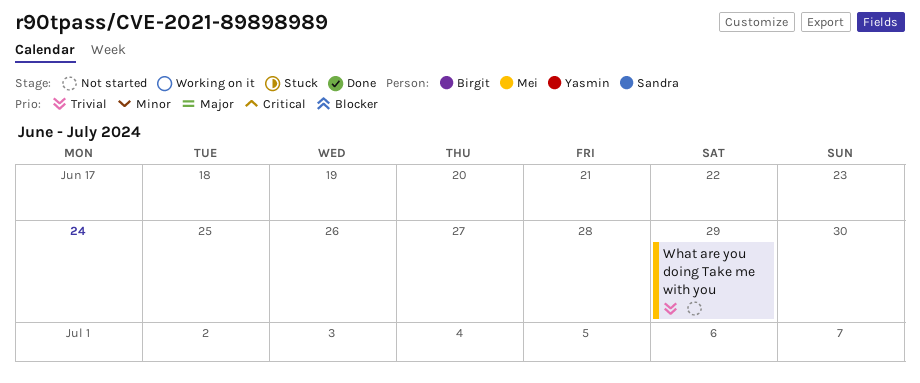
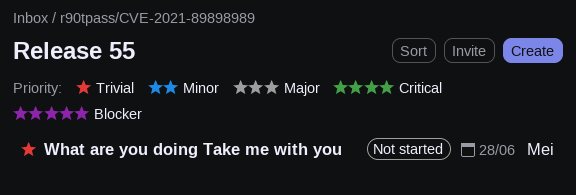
What are you doing Take me with you, due: Jun 29 -> Jun 28

